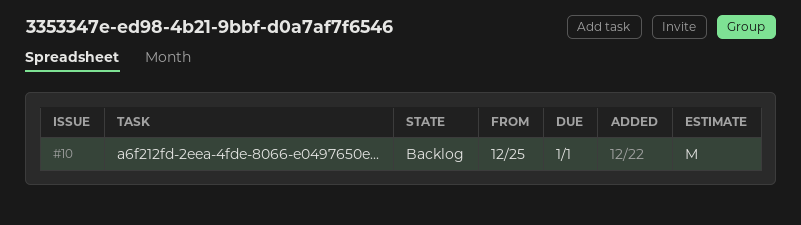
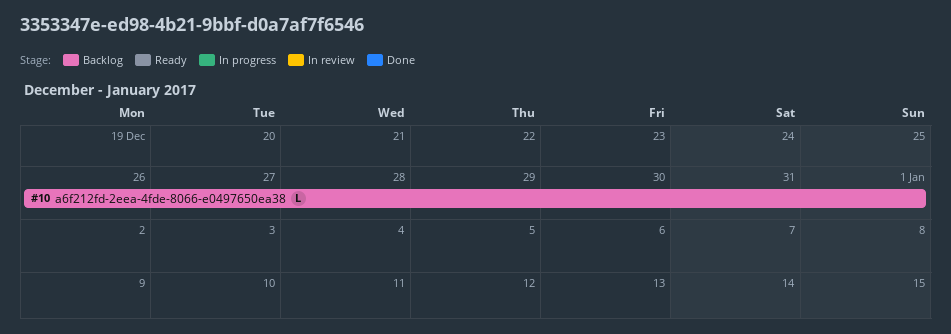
#10, estimate: M -> L
#10, start: Dec 25 -> Dec 26

